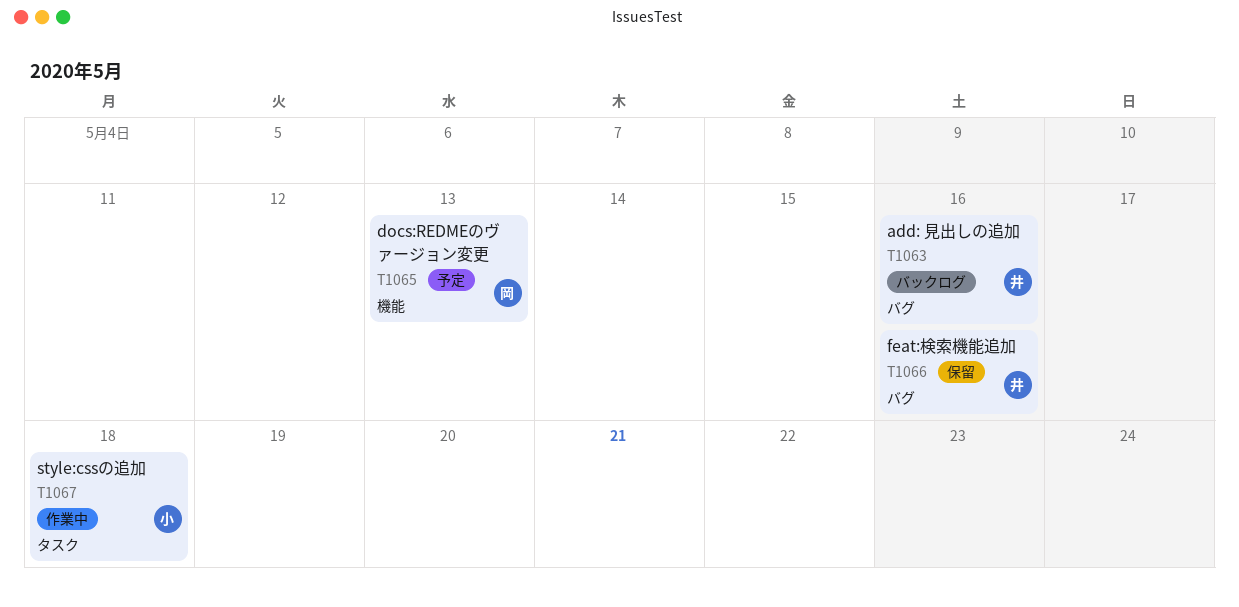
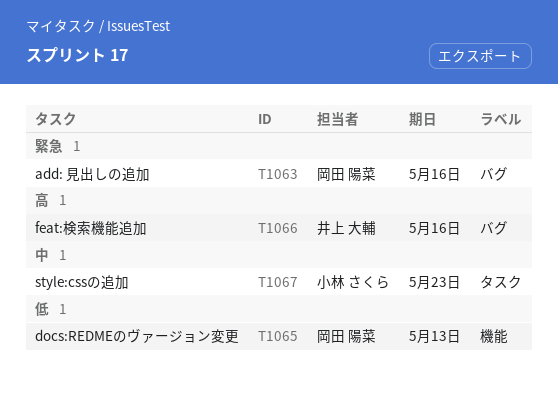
T1063, owner: 井上 大輔 -> 岡田 陽菜
T1067, due: May 18 -> May 23

